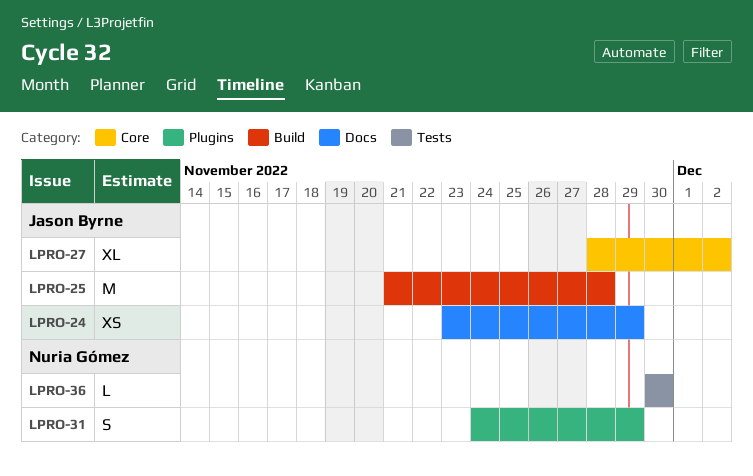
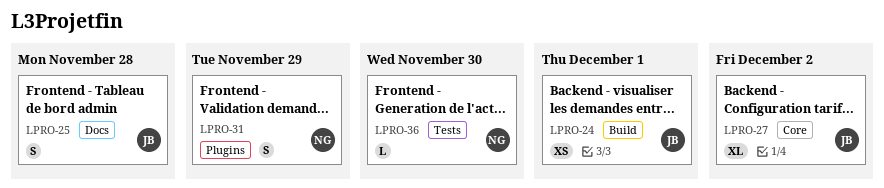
LPRO-24, label: Docs -> Build
LPRO-24, due: Nov 29 -> Dec 1
LPRO-25, label: Build -> Docs
LPRO-25, estimate: M -> S

